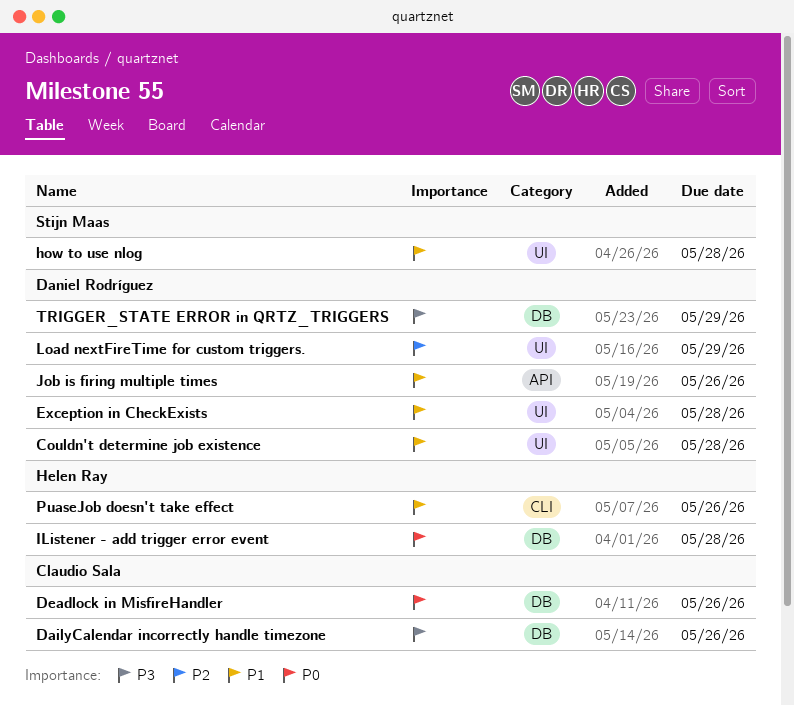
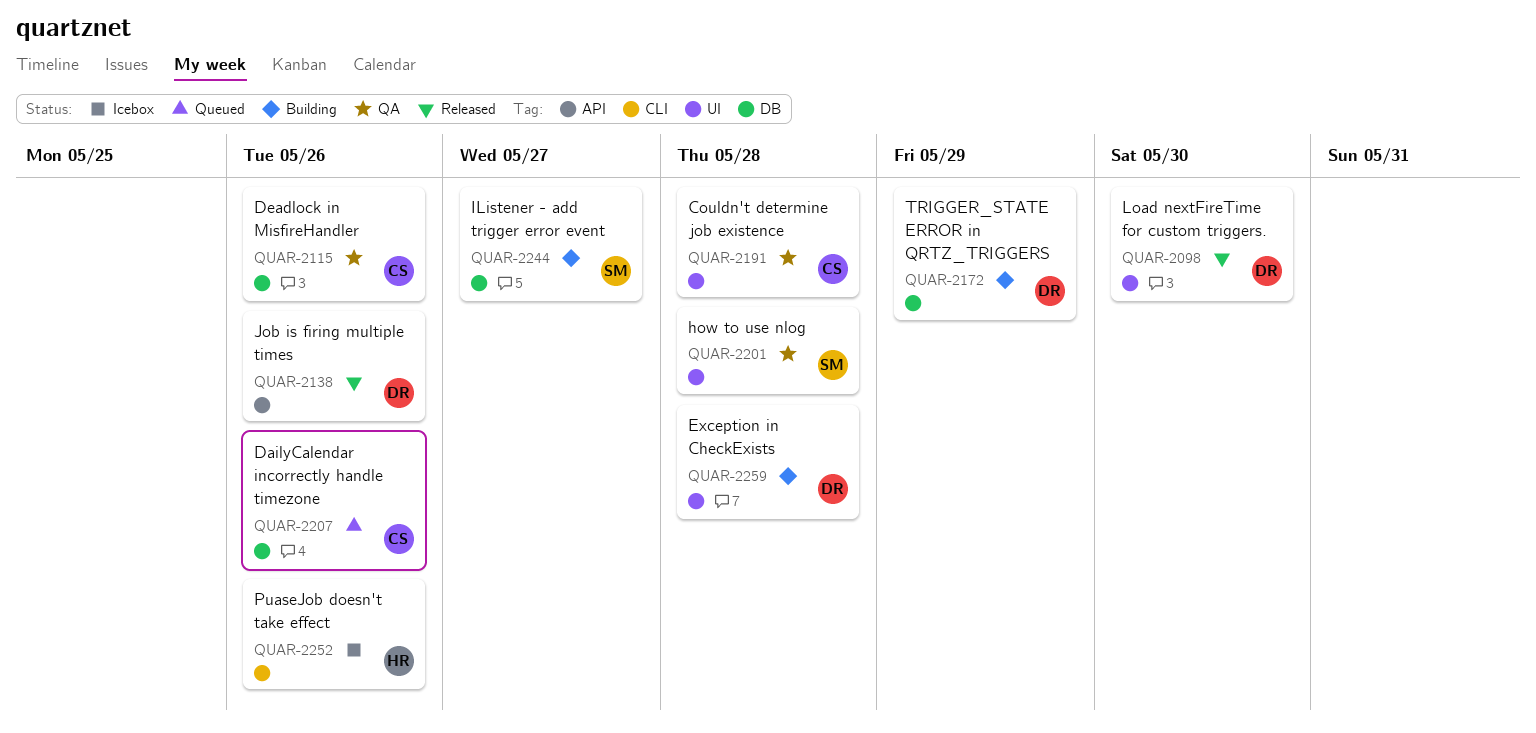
Couldn't determine job existence, owner: Daniel Rodríguez -> Claudio Sala
IListener - add trigger error event, owner: Helen Ray -> Stijn Maas
IListener - add trigger error event, due: May 28 -> May 27
Load nextFireTime for custom triggers., due: May 29 -> May 30

